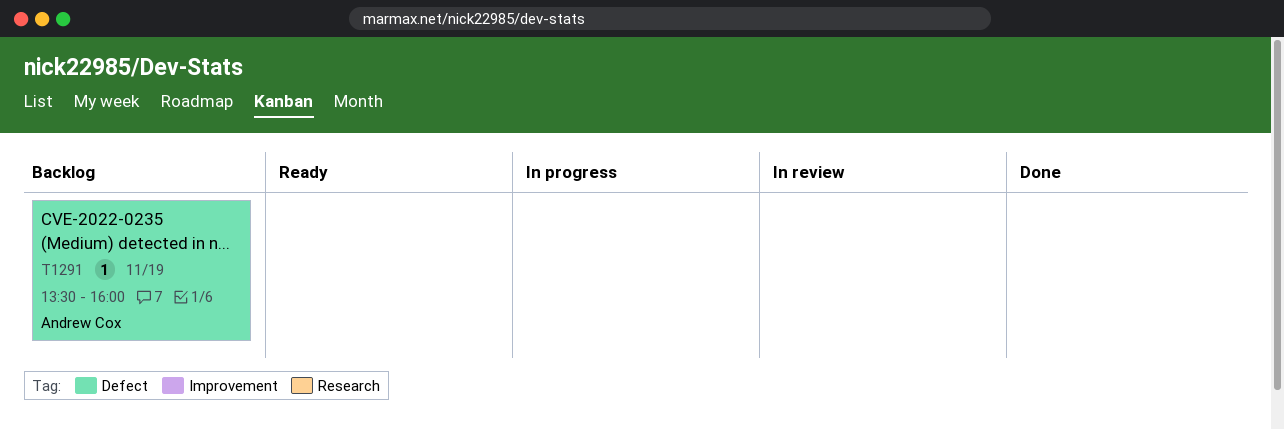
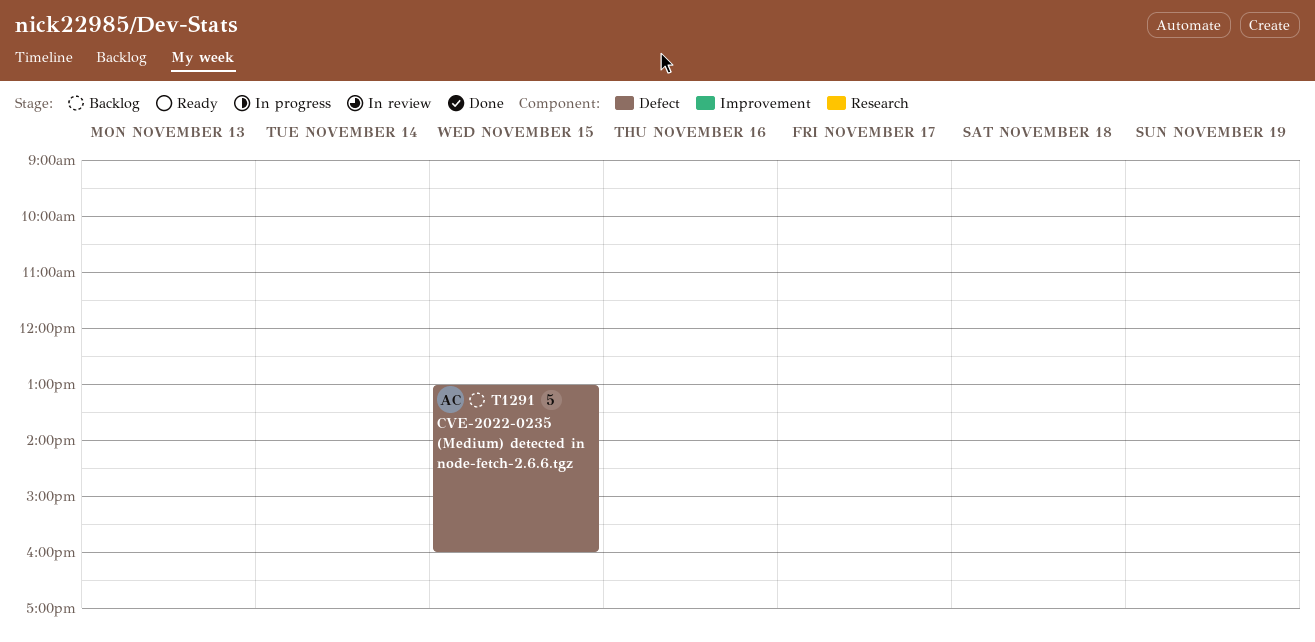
T1291, estimate: 1 -> 5
T1291, day: Nov 19 -> Nov 15
T1291, begins: 13:30 -> 13:00

